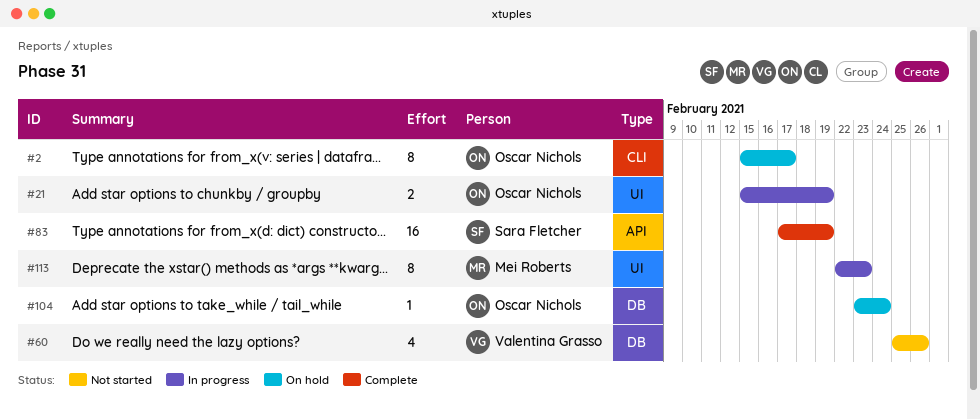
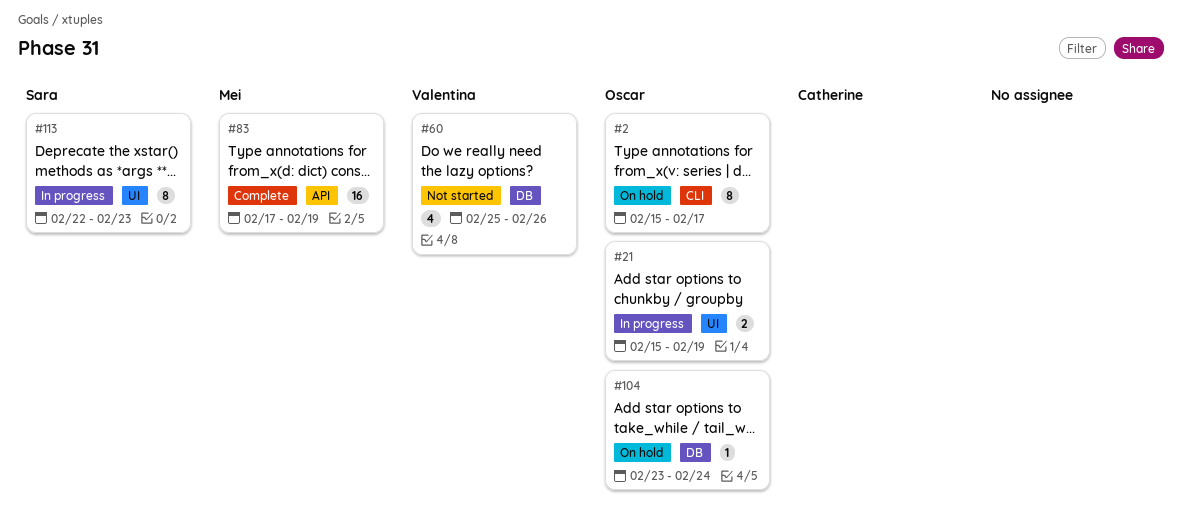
#83, owner: Sara Fletcher -> Mei Roberts
#113, owner: Mei Roberts -> Sara Fletcher

